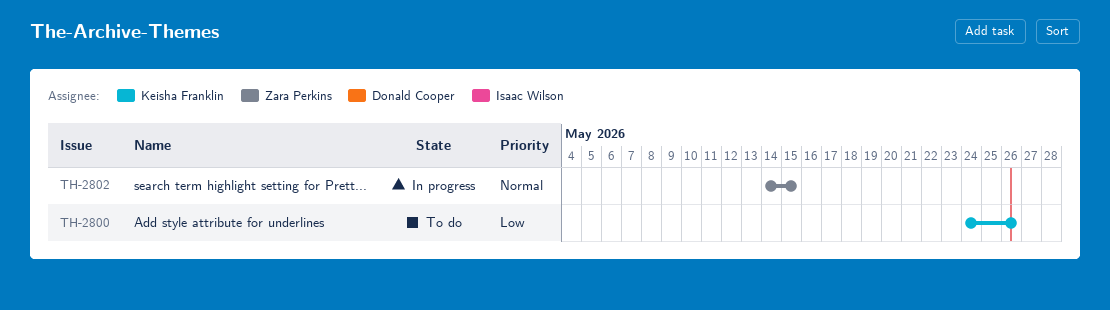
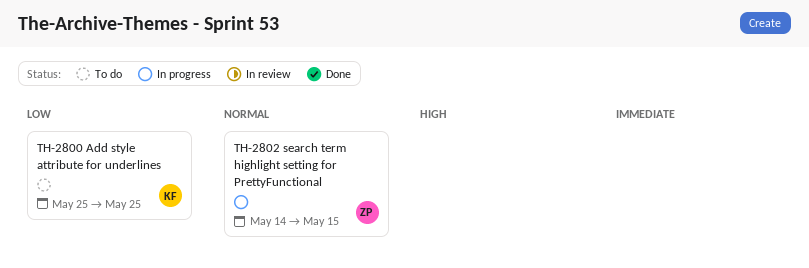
TH-2800, start: May 24 -> May 25
TH-2800, due: May 26 -> May 25

